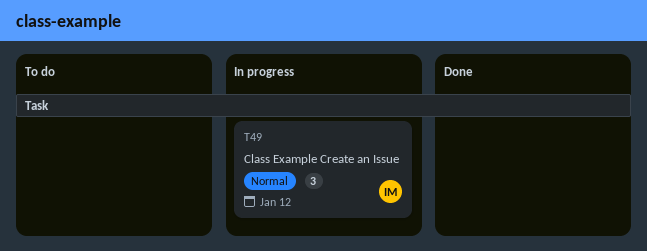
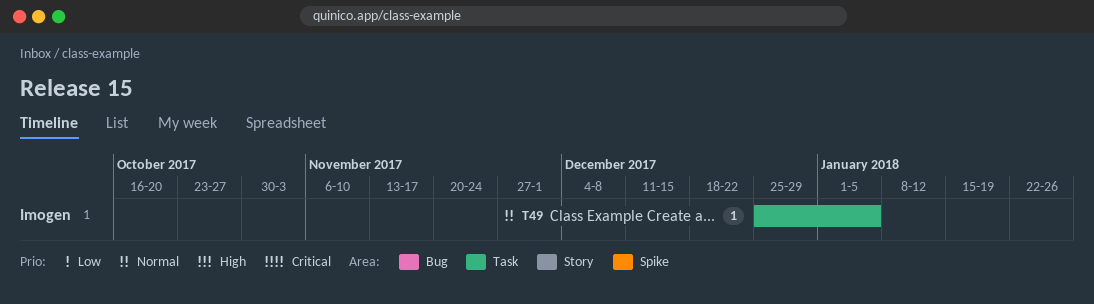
T49, estimate: 3 -> 1
T49, due: Jan 12 -> Jan 5

